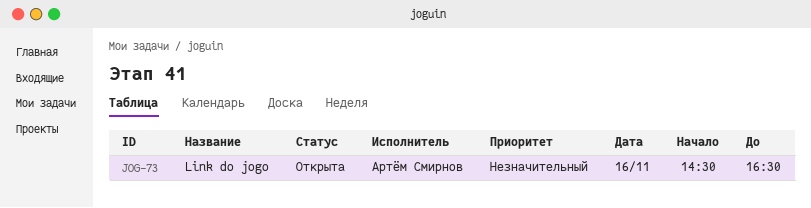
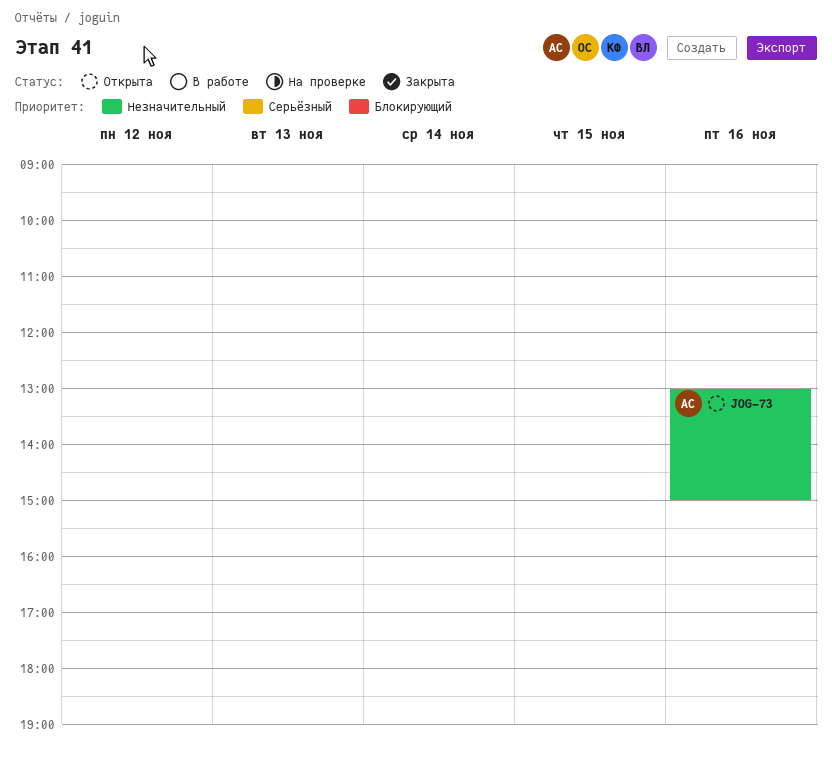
JOG-73, begins: 14:30 -> 13:00
JOG-73, ends: 16:30 -> 15:00

